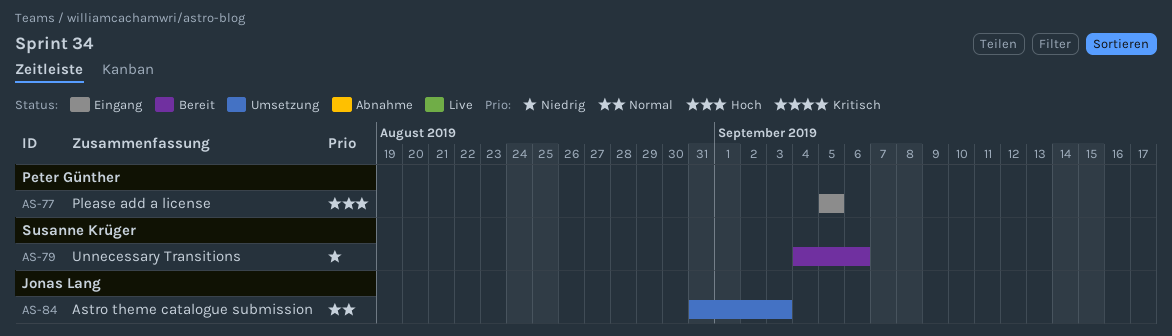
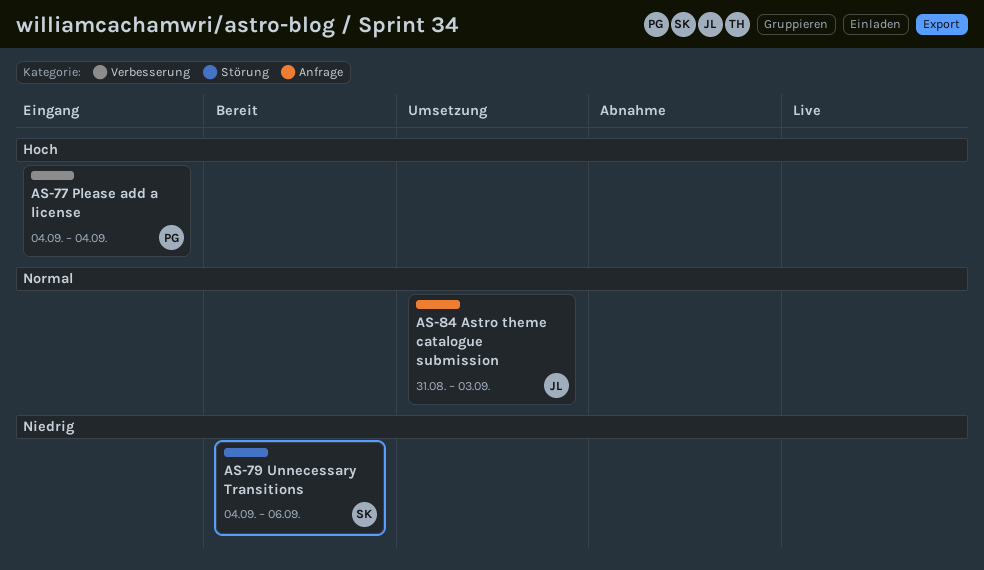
AS-77, start: Sep 5 -> Sep 4
AS-77, due: Sep 5 -> Sep 4

